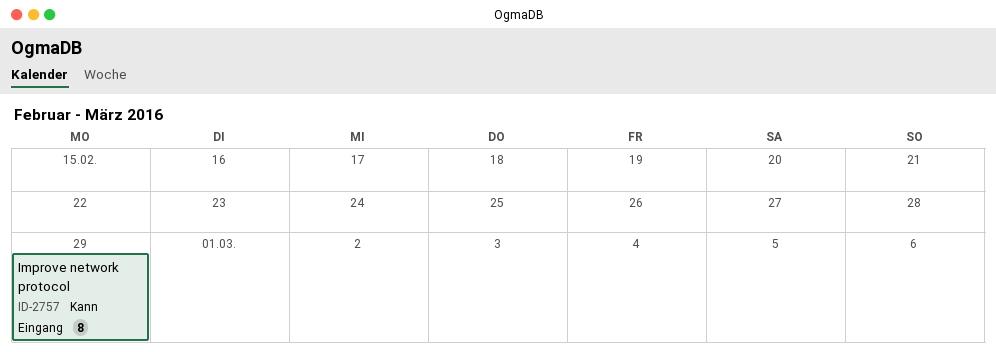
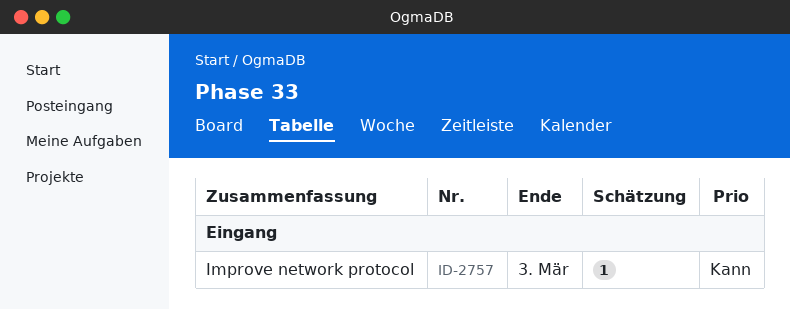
ID-2757, estimate: 8 -> 1
ID-2757, due: Feb 29 -> Mar 3

